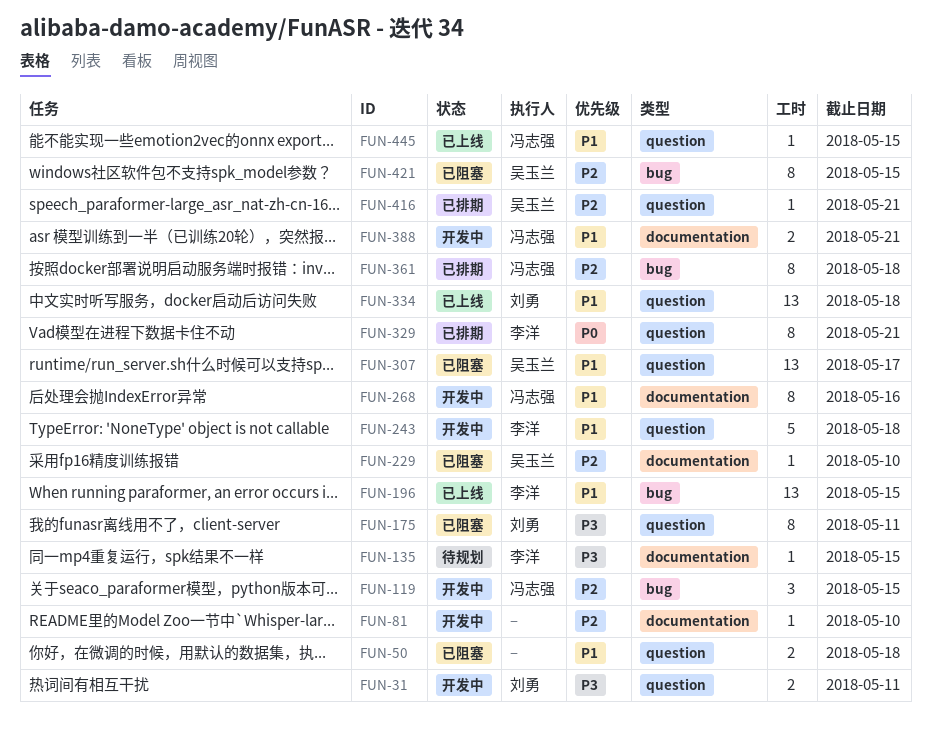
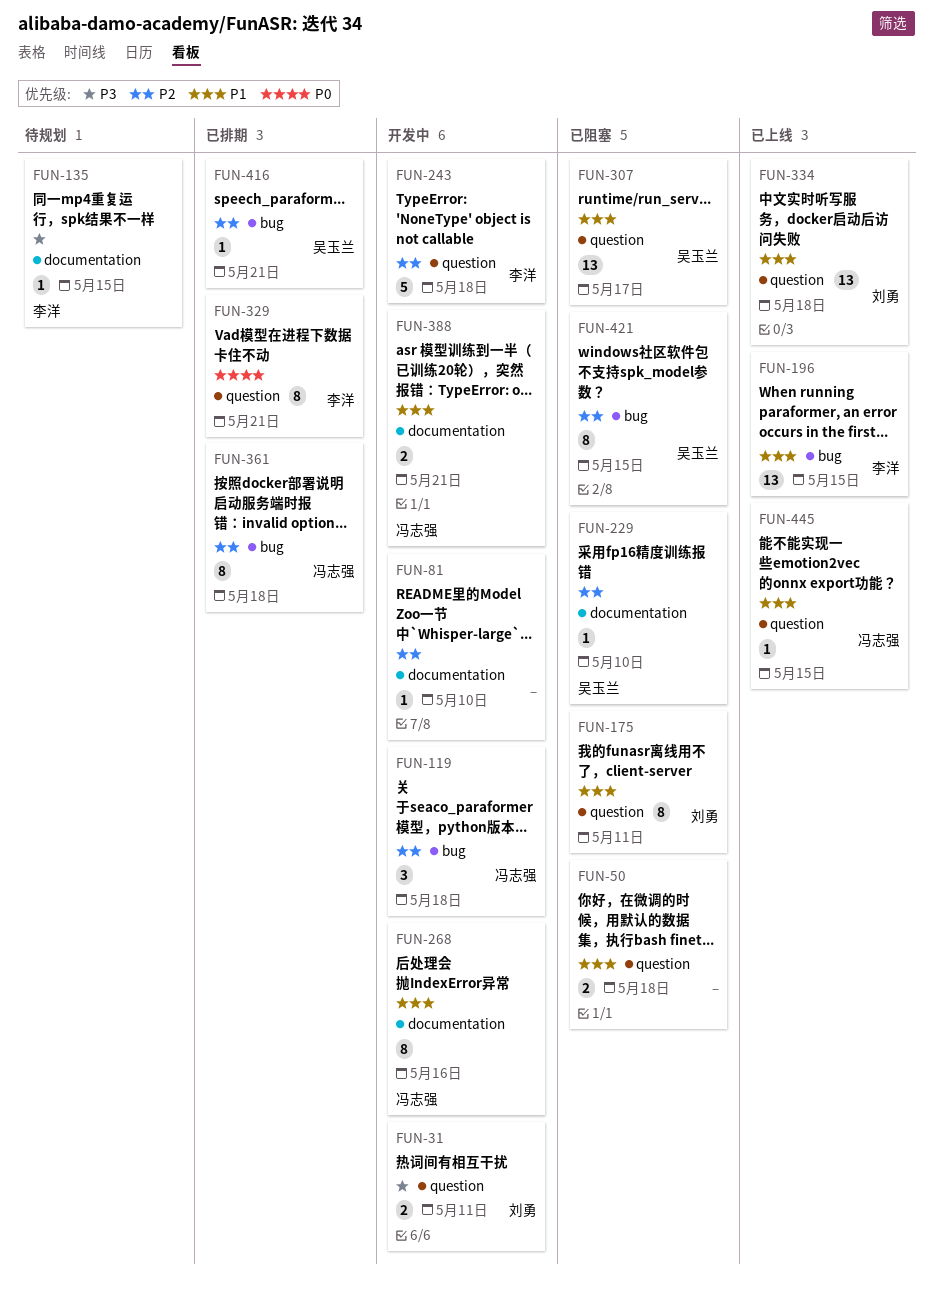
FUN-119, due: May 15 -> May 18
FUN-175, priority: P3 -> P1
FUN-243, priority: P1 -> P2
FUN-416, label: question -> bug

